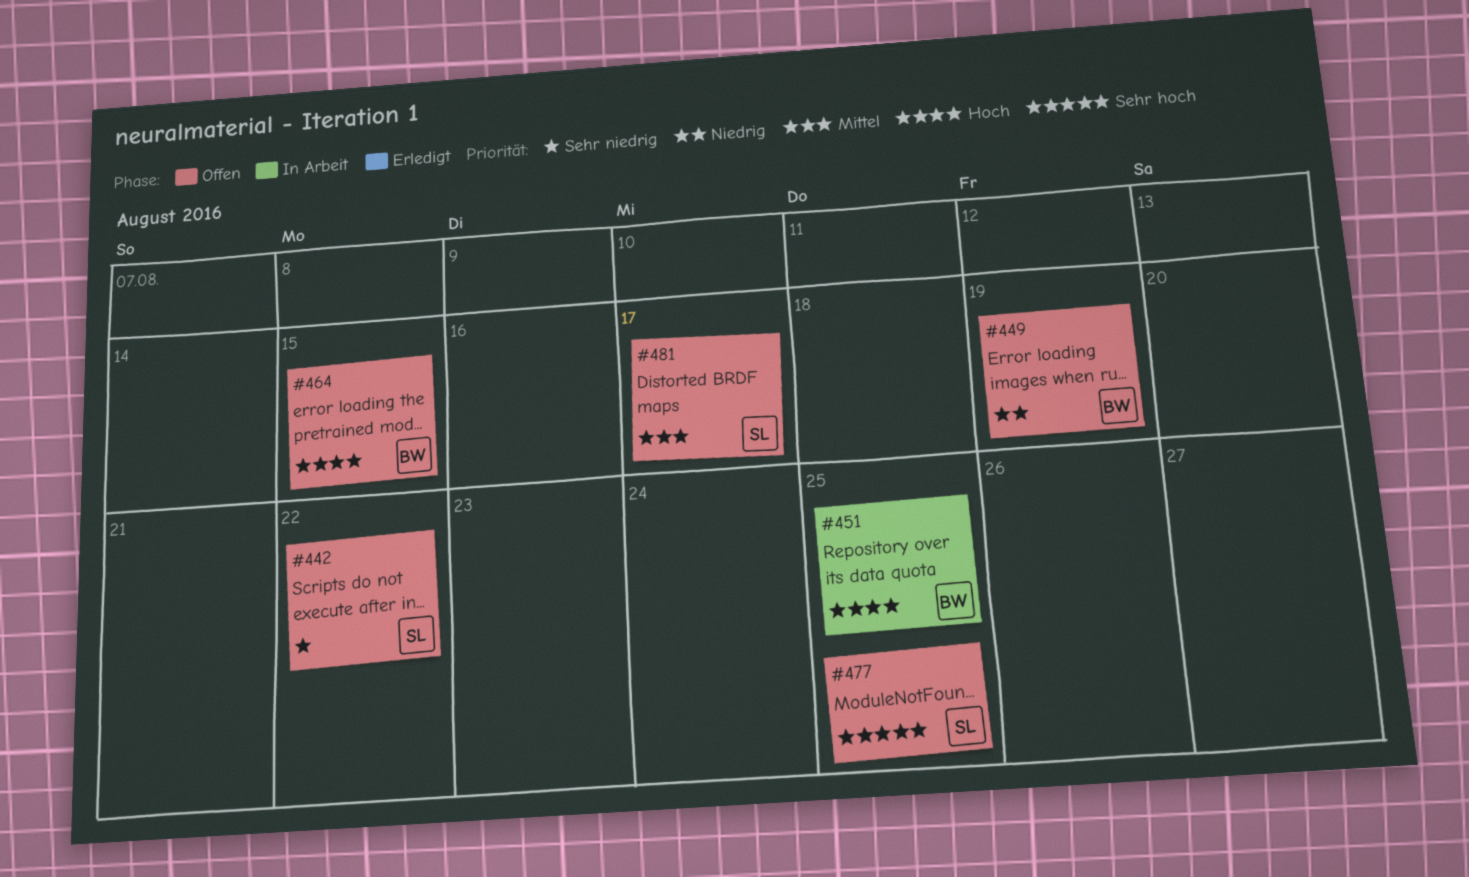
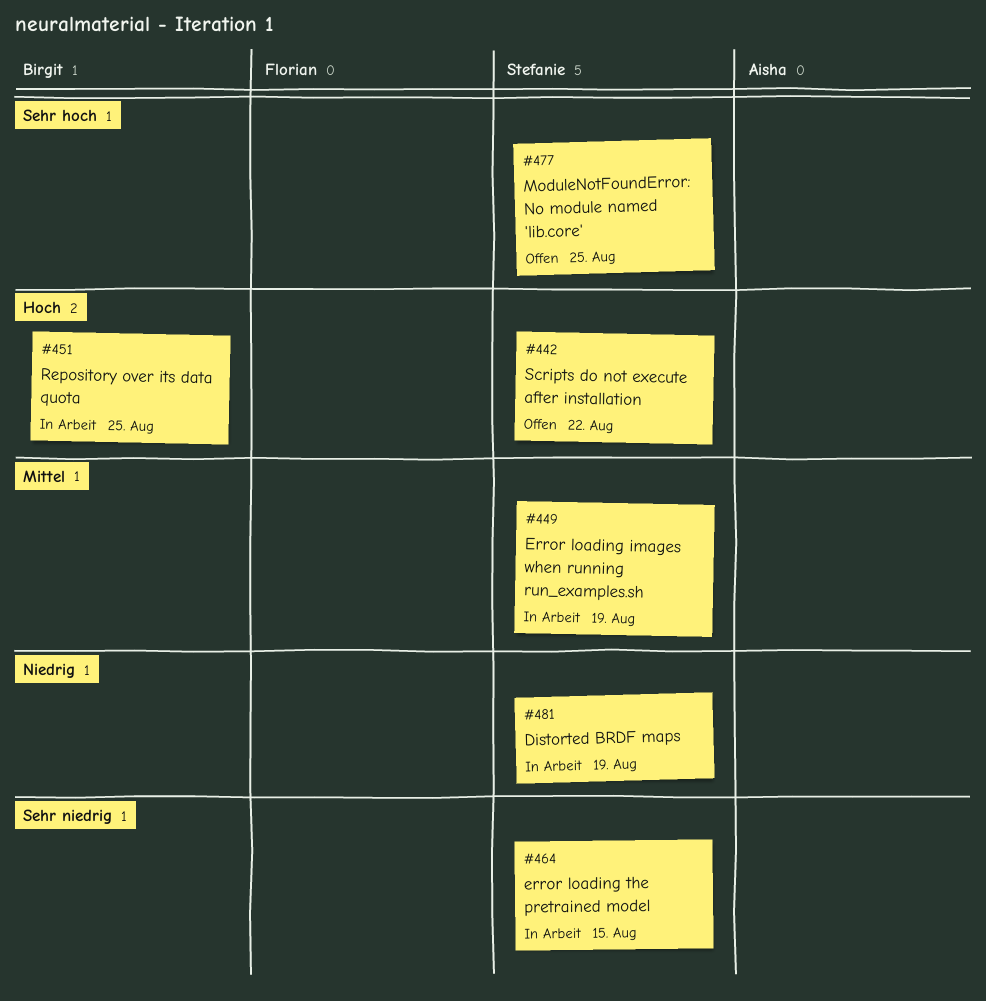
#442, priority: Sehr niedrig -> Hoch
#449, status: Offen -> In Arbeit
#449, owner: Birgit -> Stefanie
#449, priority: Niedrig -> Mittel
#464, status: Offen -> In Arbeit
#464, owner: Birgit -> Stefanie
#464, priority: Hoch -> Sehr niedrig
#481, status: Offen -> In Arbeit
#481, priority: Mittel -> Niedrig
#481, due: Aug 17 -> Aug 19

